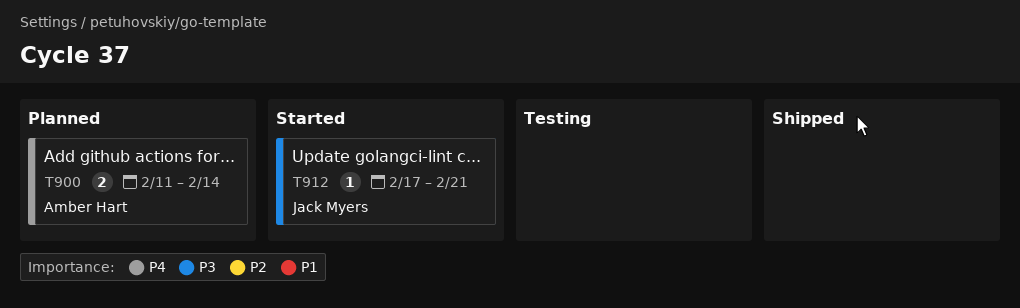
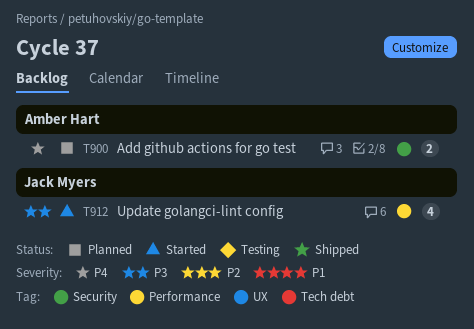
T912, estimate: 1 -> 4

